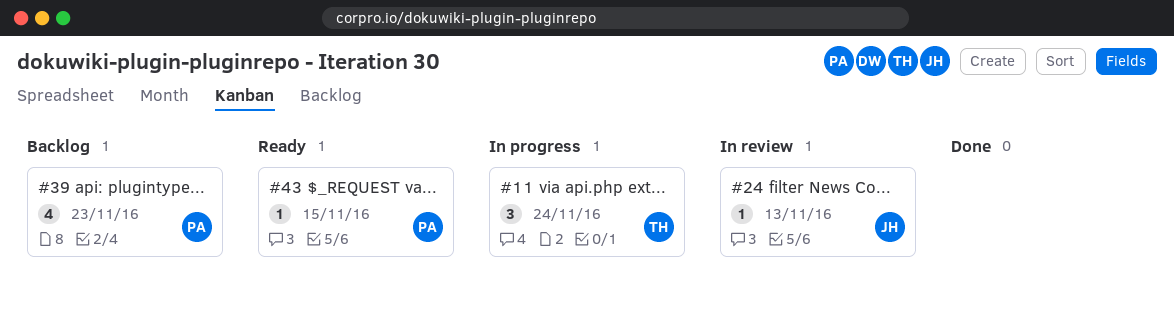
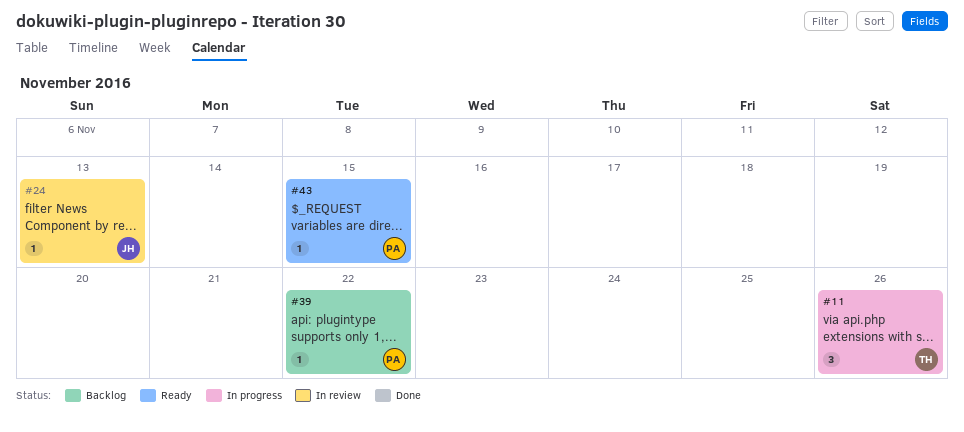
#11, due: Nov 24 -> Nov 26
#39, estimate: 4 -> 1
#39, due: Nov 23 -> Nov 22

